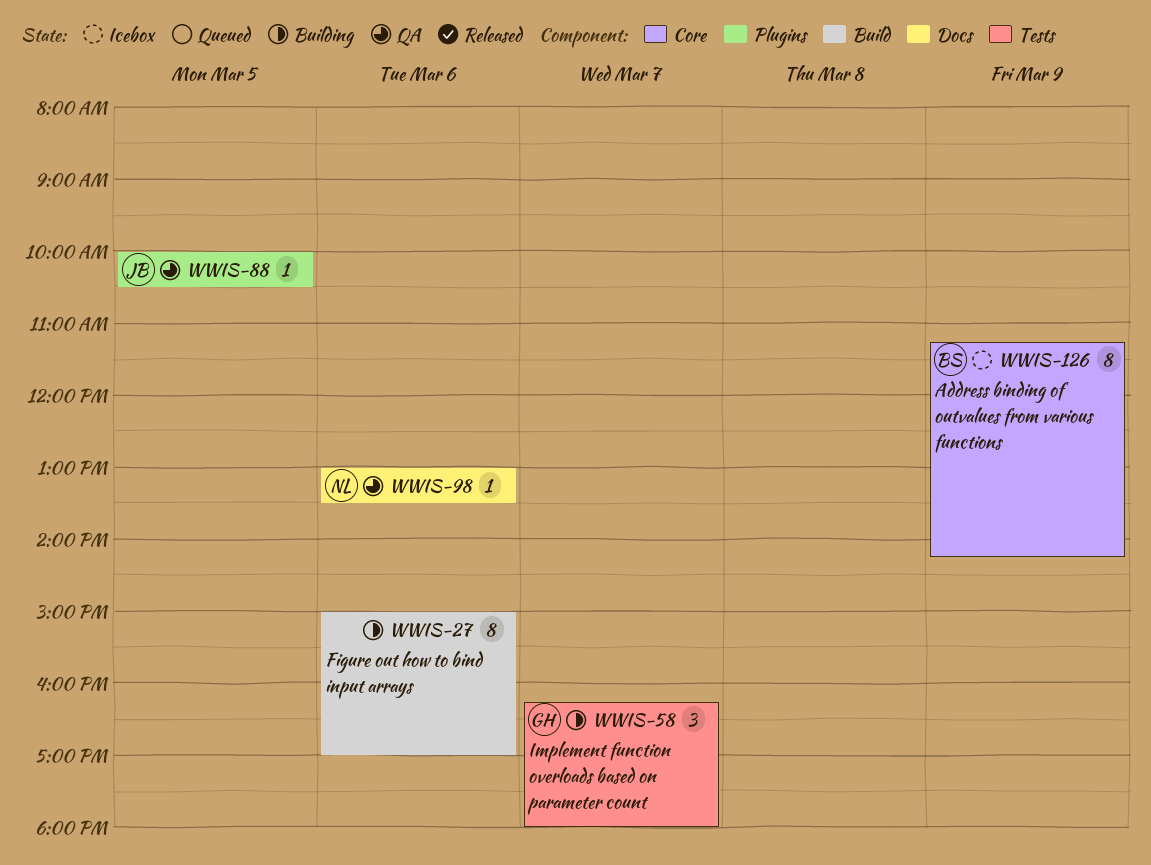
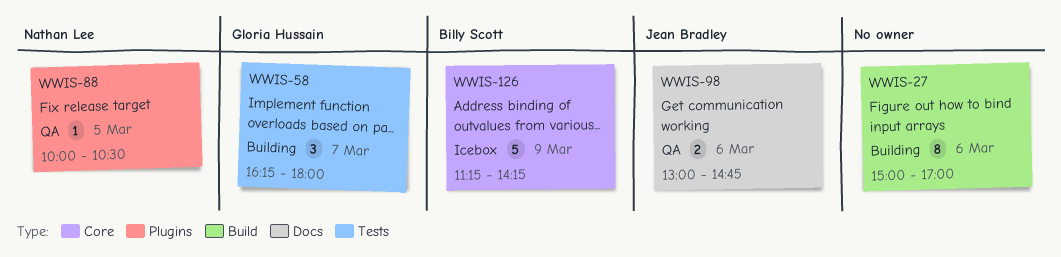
WWIS-88, owner: Jean Bradley -> Nathan Lee
WWIS-98, owner: Nathan Lee -> Jean Bradley
WWIS-98, estimate: 1 -> 2
WWIS-98, ends: 13:30 -> 14:45
WWIS-126, estimate: 8 -> 5

